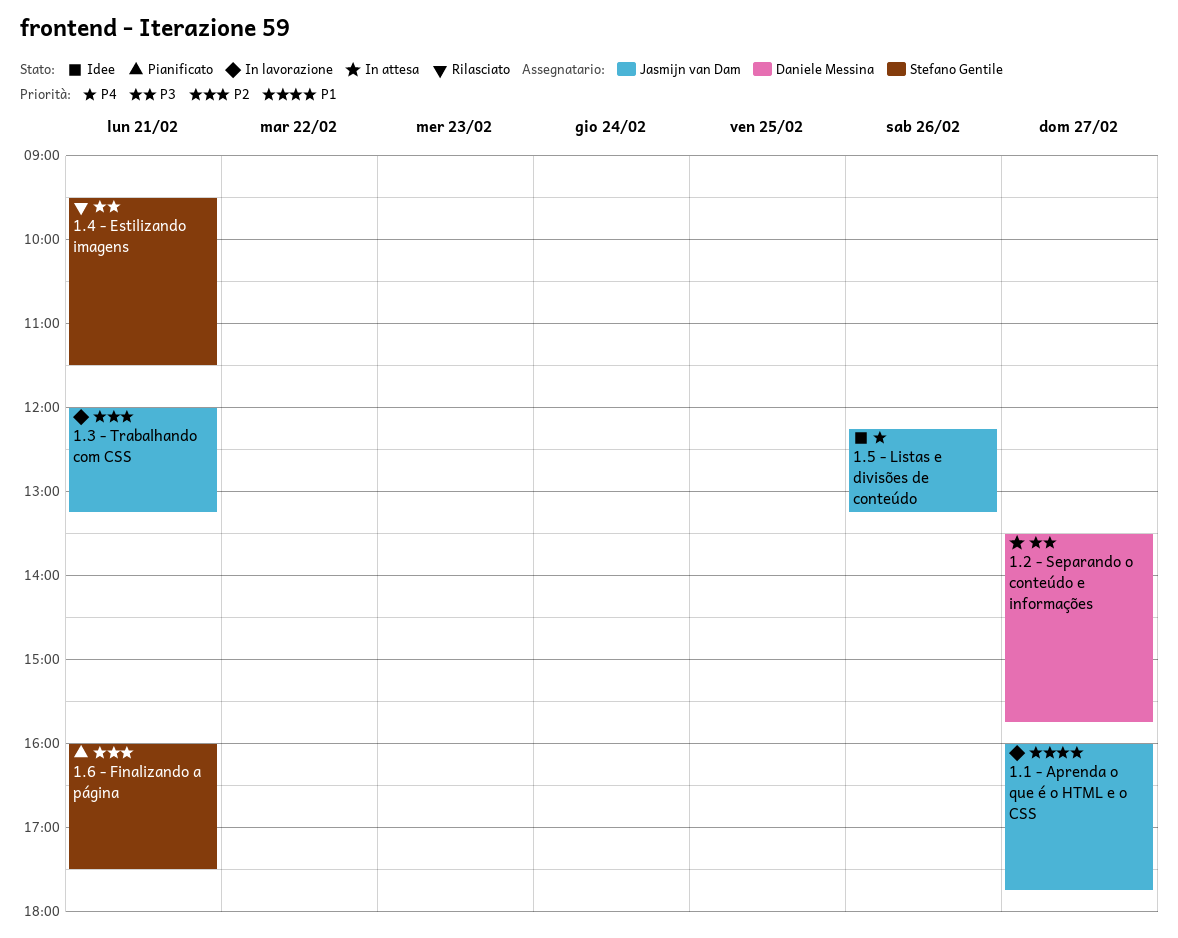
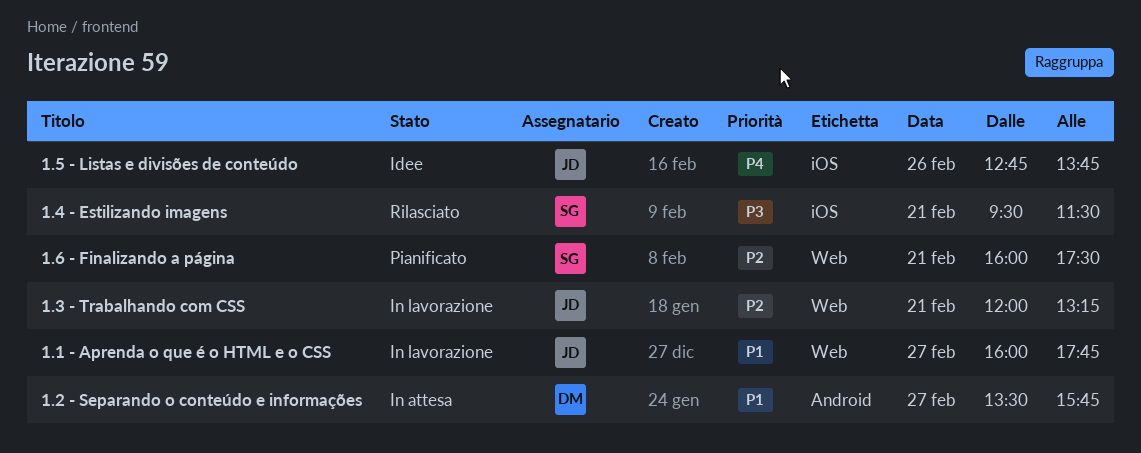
1.2 - Separando o conteúdo e informações, priority: P3 -> P1
1.5 - Listas e divisões de conteúdo, begins: 12:15 -> 12:45
1.5 - Listas e divisões de conteúdo, ends: 13:15 -> 13:45

